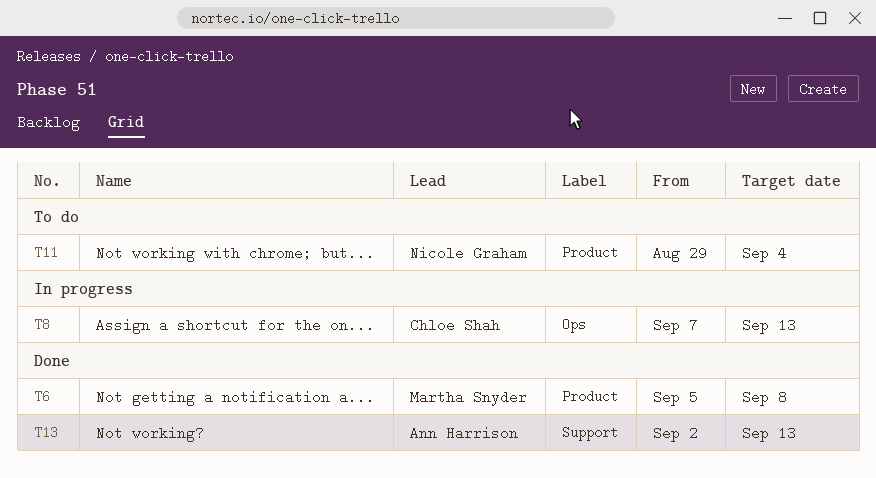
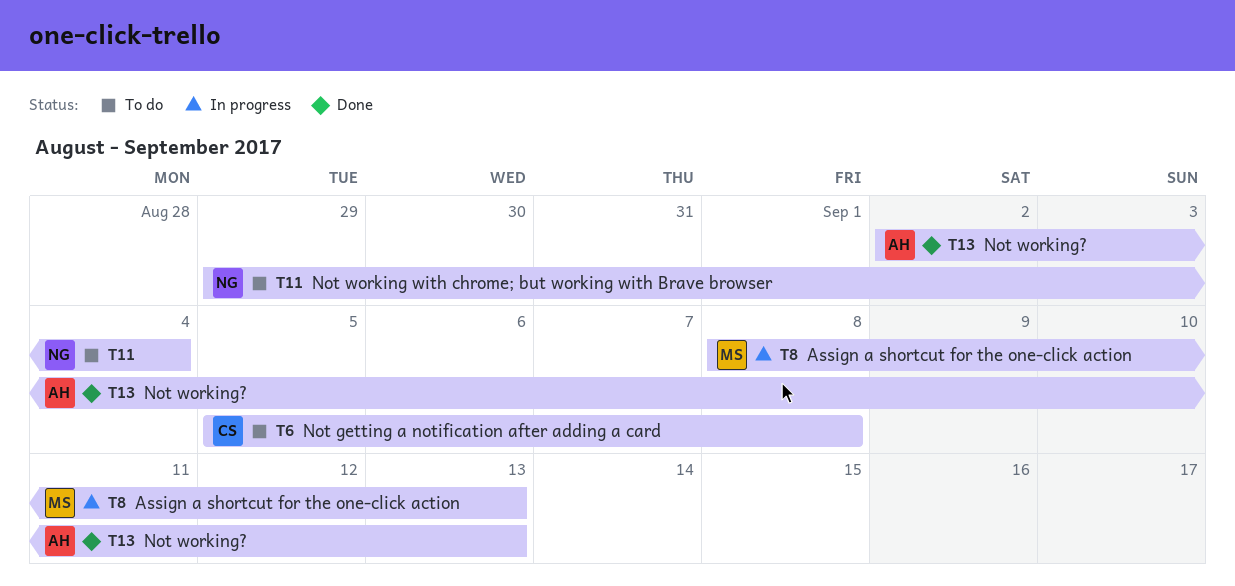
T6, status: Done -> To do
T6, owner: Martha Snyder -> Chloe Shah
T8, owner: Chloe Shah -> Martha Snyder
T8, start: Sep 7 -> Sep 8

